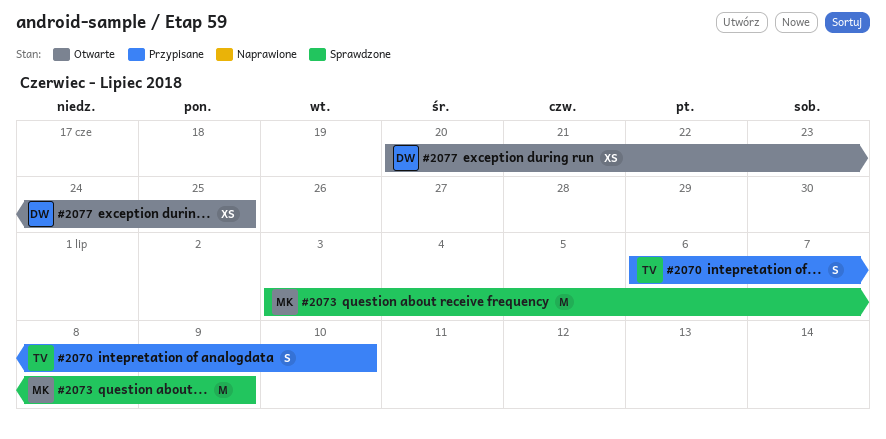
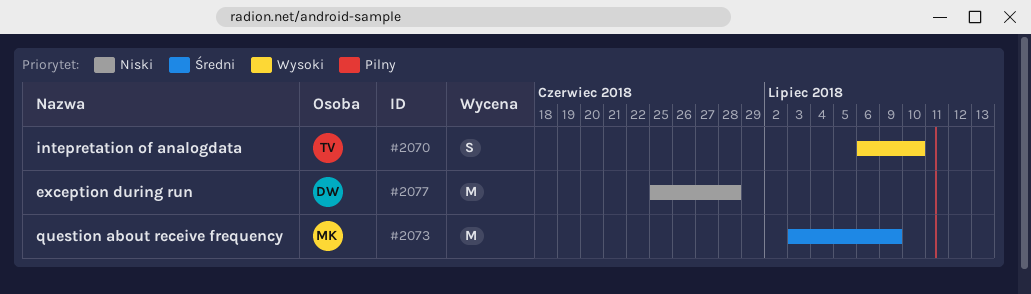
#2077, estimate: XS -> M
#2077, start: Jun 20 -> Jun 25
#2077, due: Jun 25 -> Jun 28

